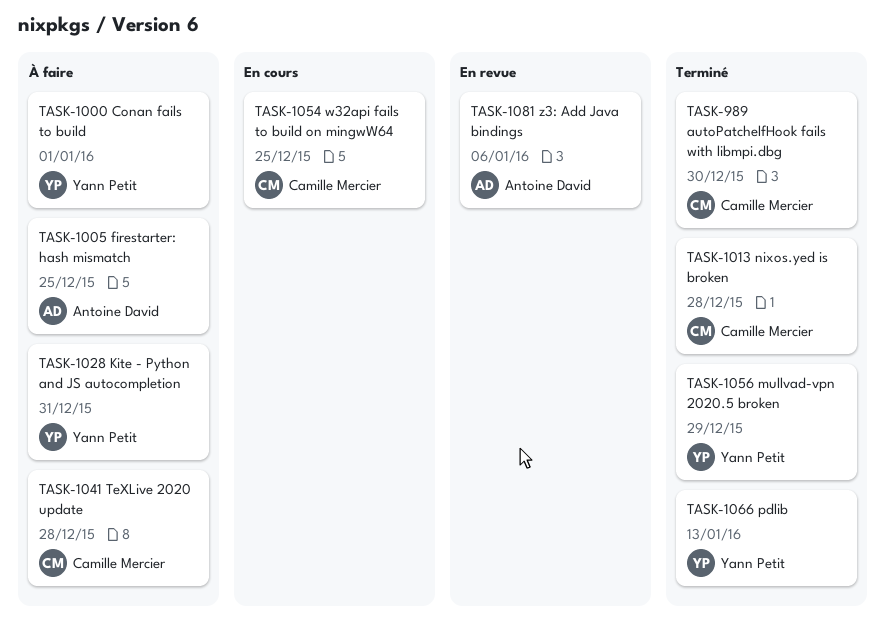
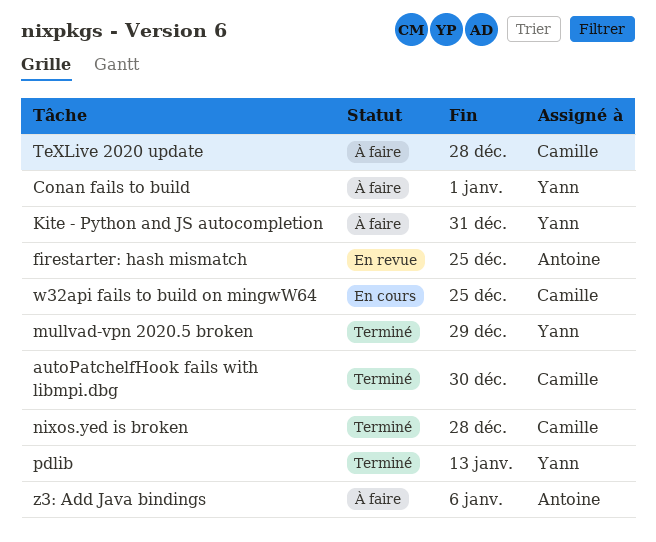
firestarter: hash mismatch, status: À faire -> En revue
z3: Add Java bindings, status: En revue -> À faire

